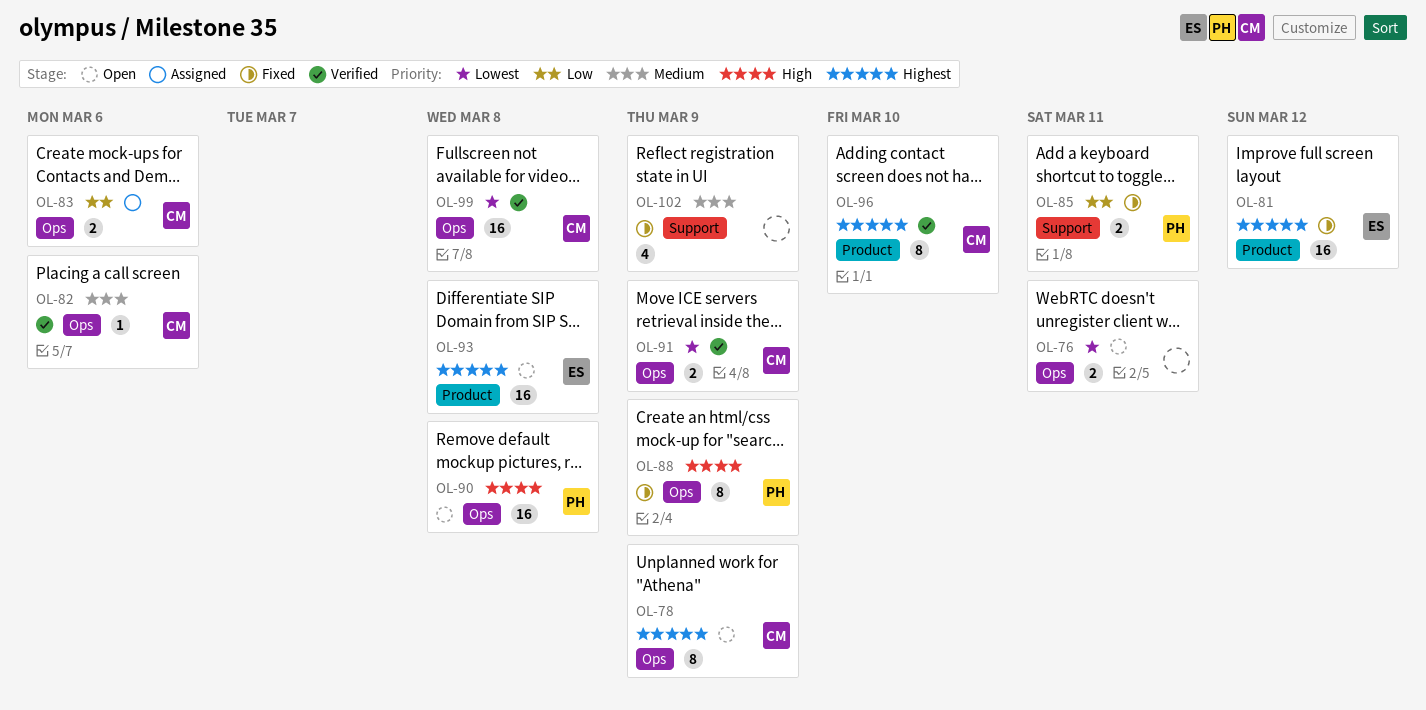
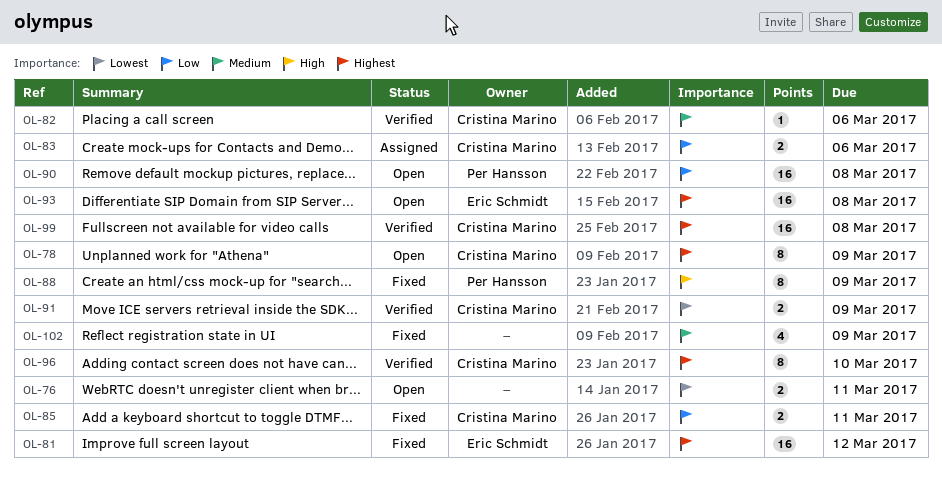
OL-85, owner: Per Hansson -> Cristina Marino
OL-90, priority: High -> Low
OL-99, priority: Lowest -> Highest

